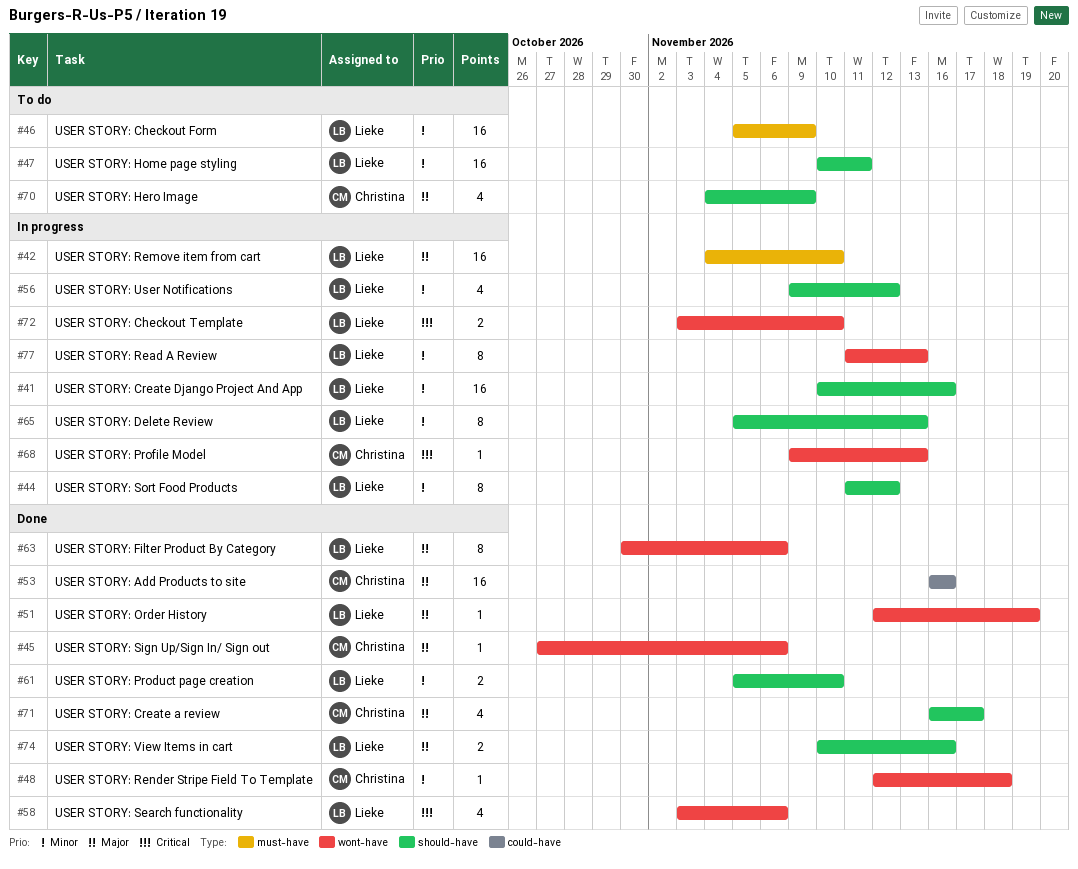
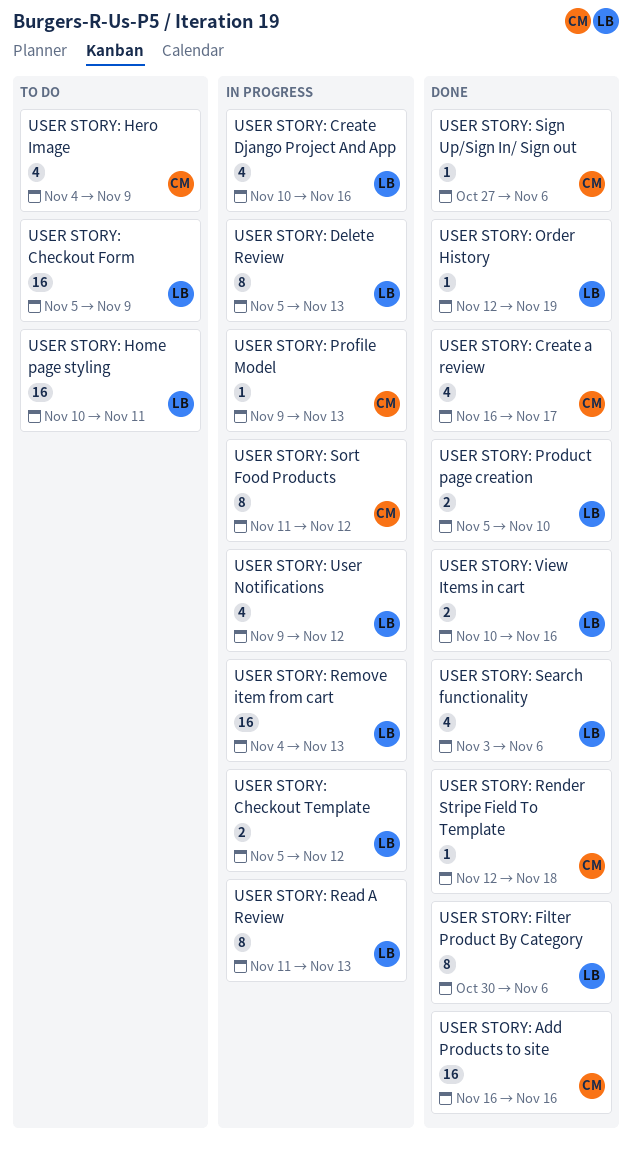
USER STORY: Checkout Template, start: Nov 3 -> Nov 5
USER STORY: Checkout Template, due: Nov 10 -> Nov 12
USER STORY: Create Django Project And App, estimate: 16 -> 4
USER STORY: Remove item from cart, due: Nov 10 -> Nov 13
USER STORY: Sort Food Products, owner: Lieke -> Christina

